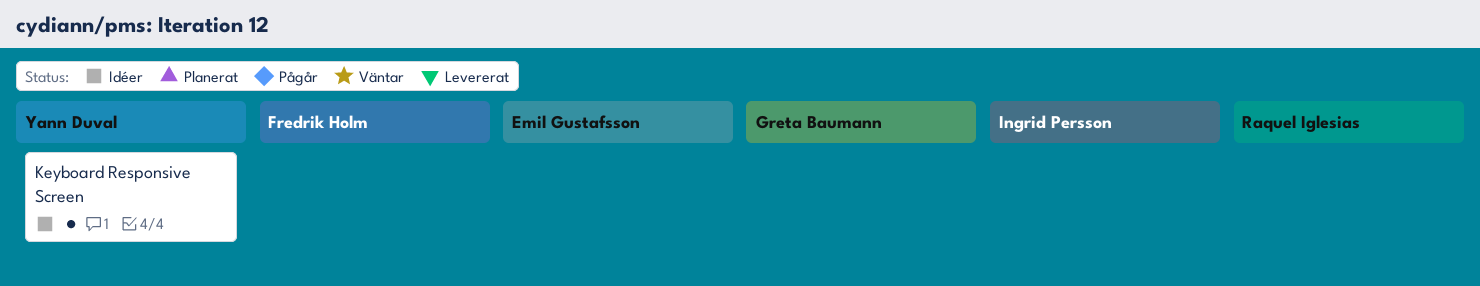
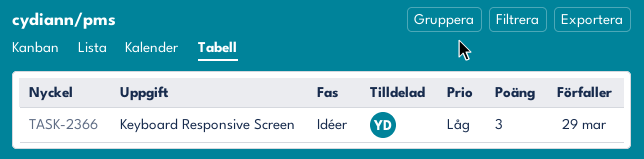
Keyboard Responsive Screen, estimate: 1 -> 3

